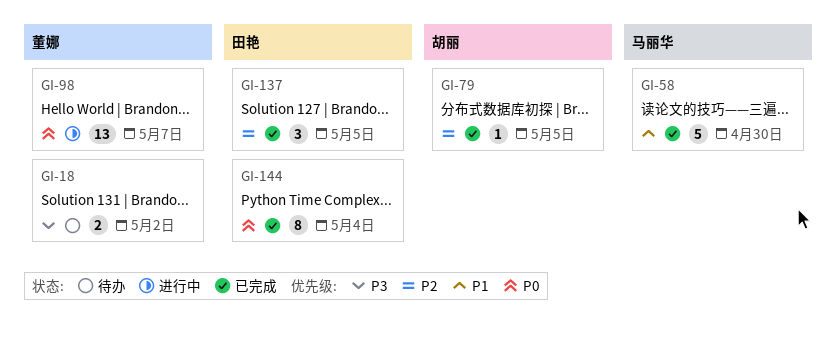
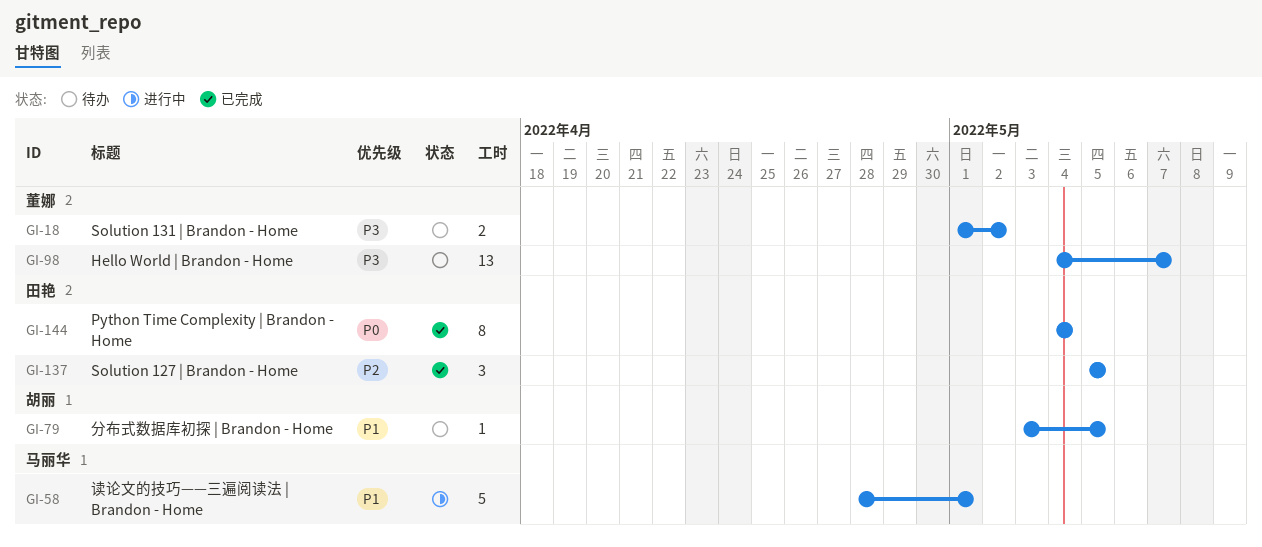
GI-58, status: 已完成 -> 进行中
GI-58, due: Apr 30 -> May 1
GI-79, status: 已完成 -> 待办
GI-79, priority: P2 -> P1
GI-98, status: 进行中 -> 待办
GI-98, priority: P0 -> P3

